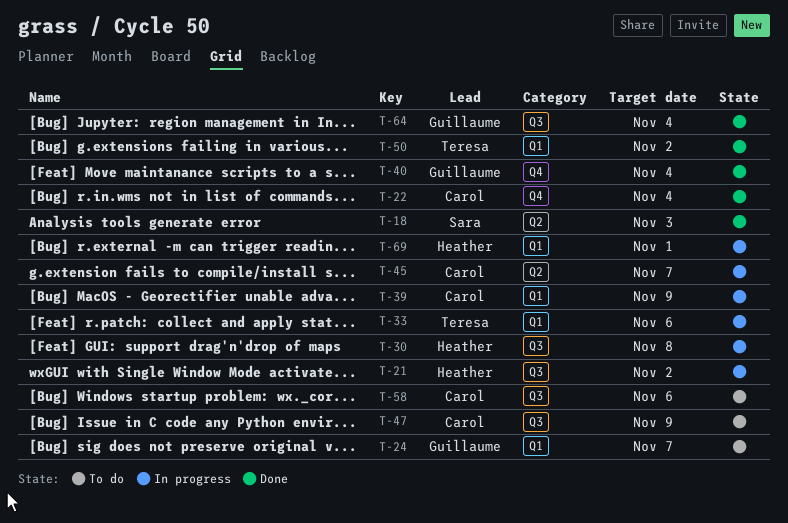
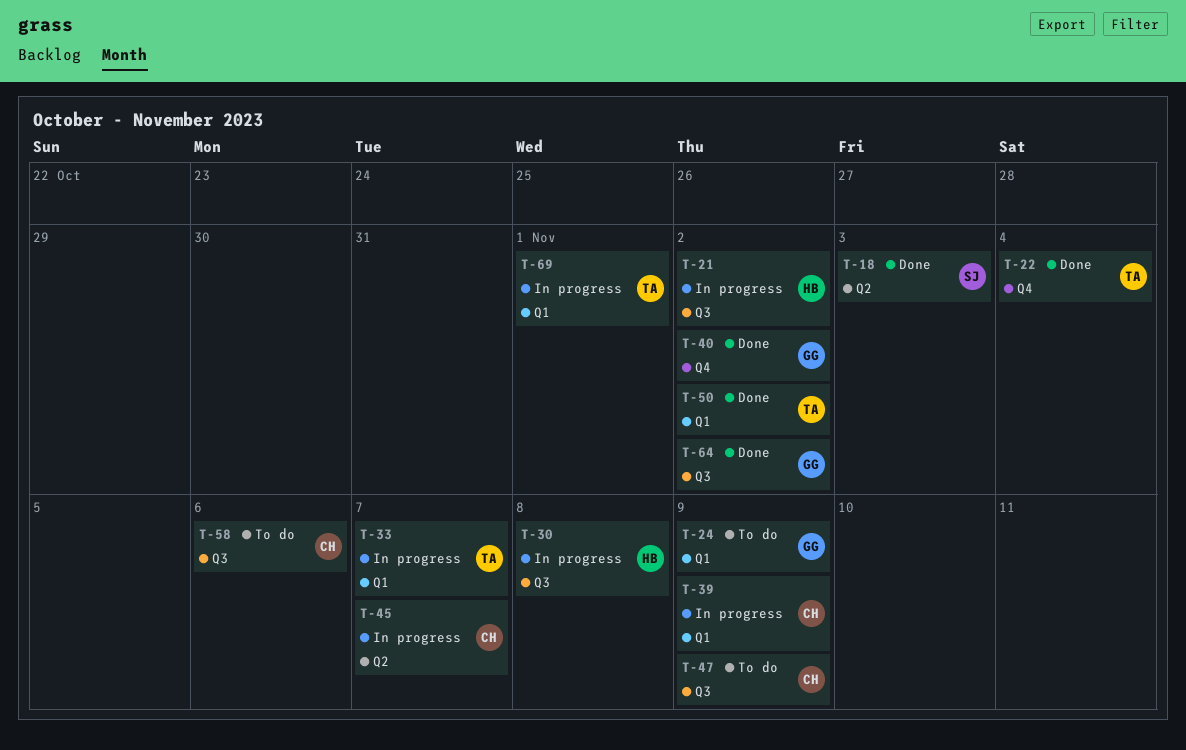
T-22, owner: Carol -> Teresa
T-24, due: Nov 7 -> Nov 9
T-33, due: Nov 6 -> Nov 7
T-40, due: Nov 4 -> Nov 2
T-64, due: Nov 4 -> Nov 2
T-69, owner: Heather -> Teresa

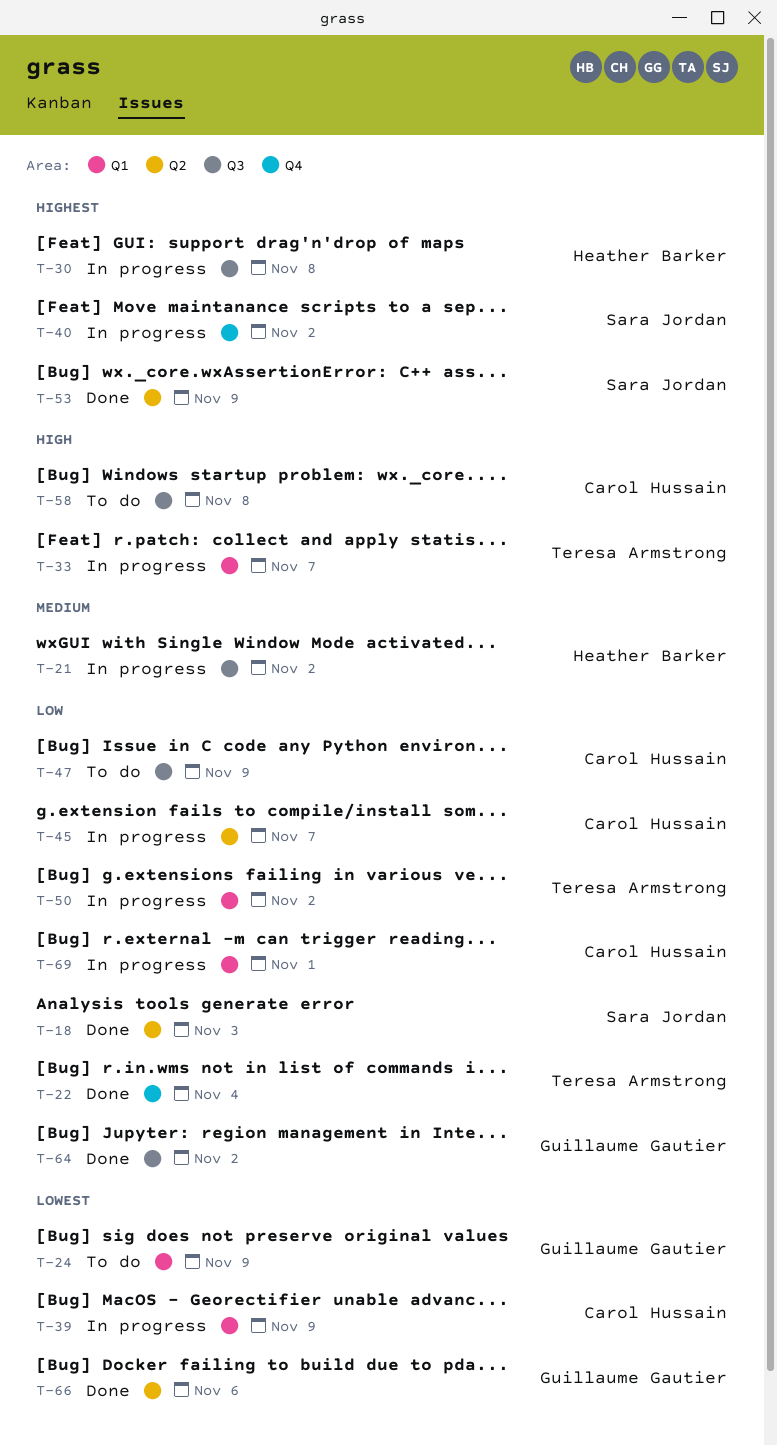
T-40, status: Done -> In progress
T-40, owner: Guillaume Gautier -> Sara Jordan
T-50, status: Done -> In progress
T-53: none -> present
T-58, due: Nov 6 -> Nov 8
T-66: none -> present
T-69, owner: Teresa Armstrong -> Carol Hussain

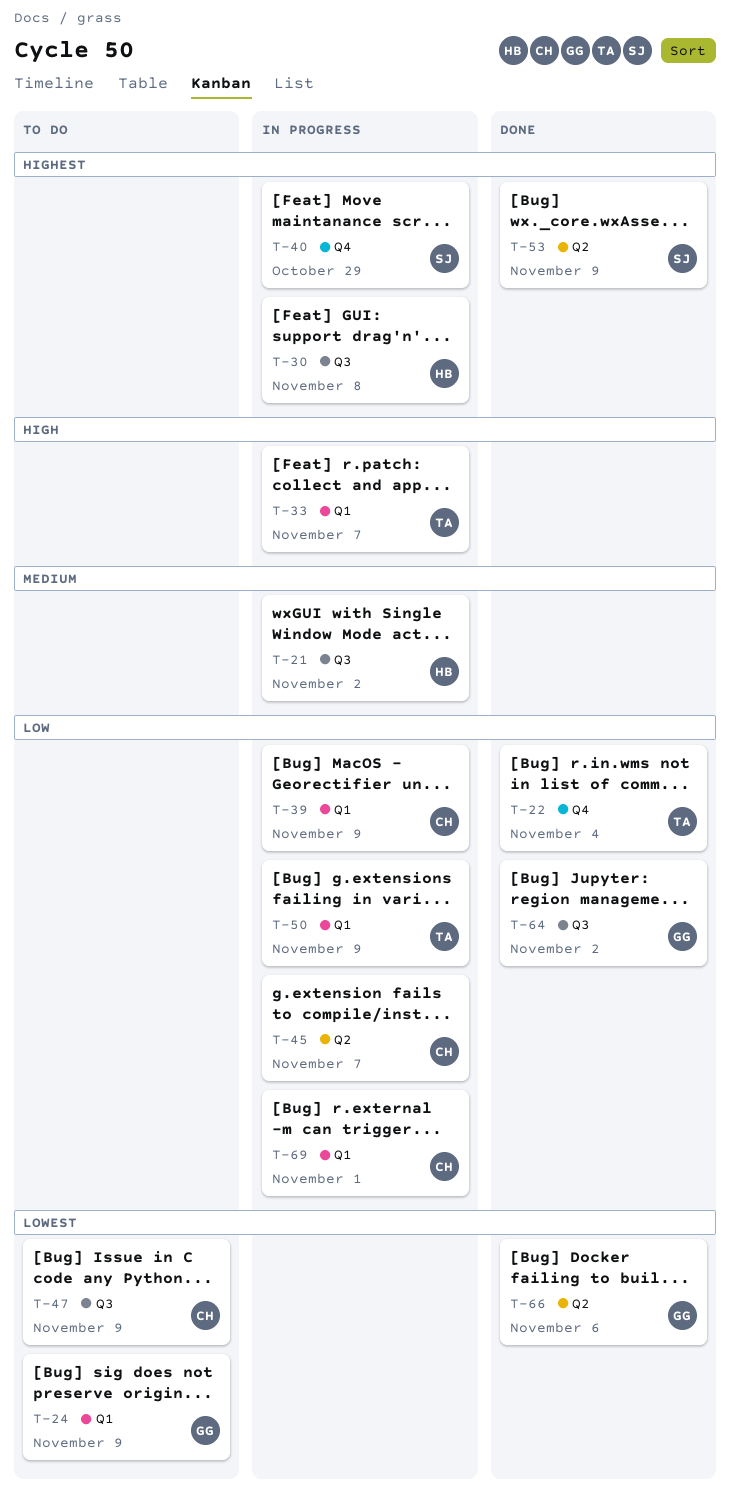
T-18: present -> none
T-39, priority: Lowest -> Low
T-40, due: Nov 2 -> Oct 29
T-47, priority: Low -> Lowest
T-50, due: Nov 2 -> Nov 9
T-58: present -> none

